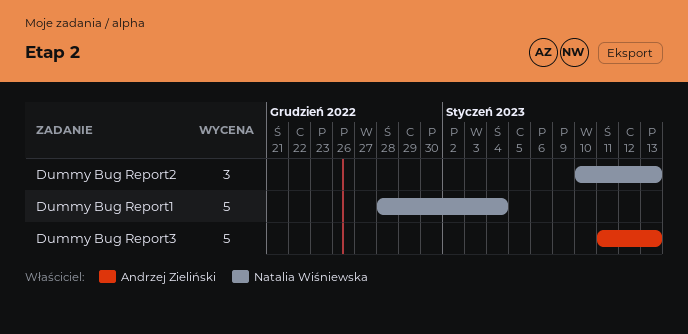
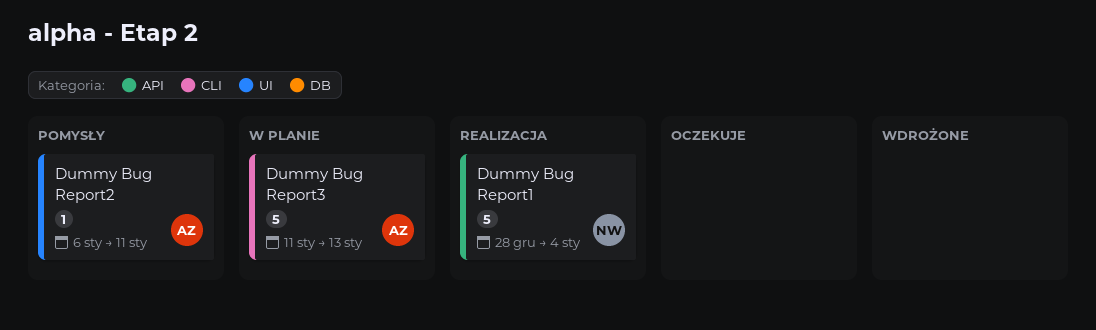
Dummy Bug Report2, owner: Natalia Wiśniewska -> Andrzej Zieliński
Dummy Bug Report2, estimate: 3 -> 1
Dummy Bug Report2, start: Jan 10 -> Jan 6
Dummy Bug Report2, due: Jan 13 -> Jan 11

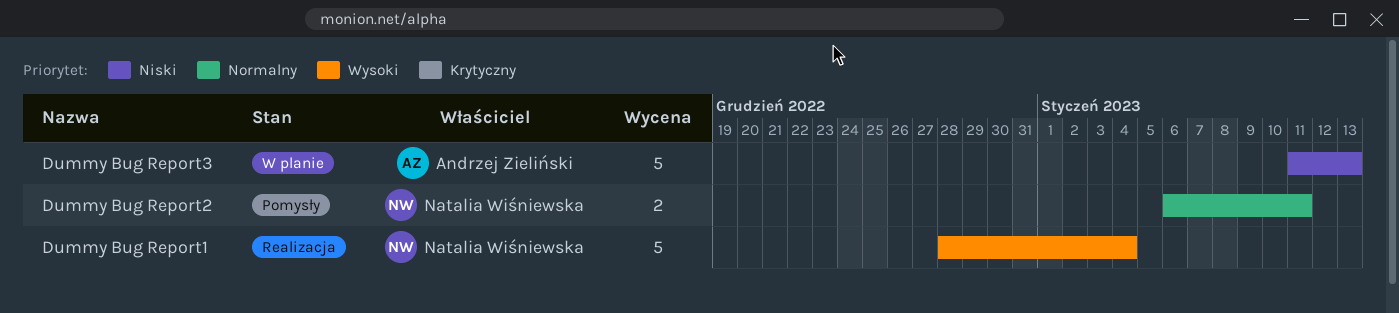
Dummy Bug Report2, owner: Andrzej Zieliński -> Natalia Wiśniewska
Dummy Bug Report2, estimate: 1 -> 2

